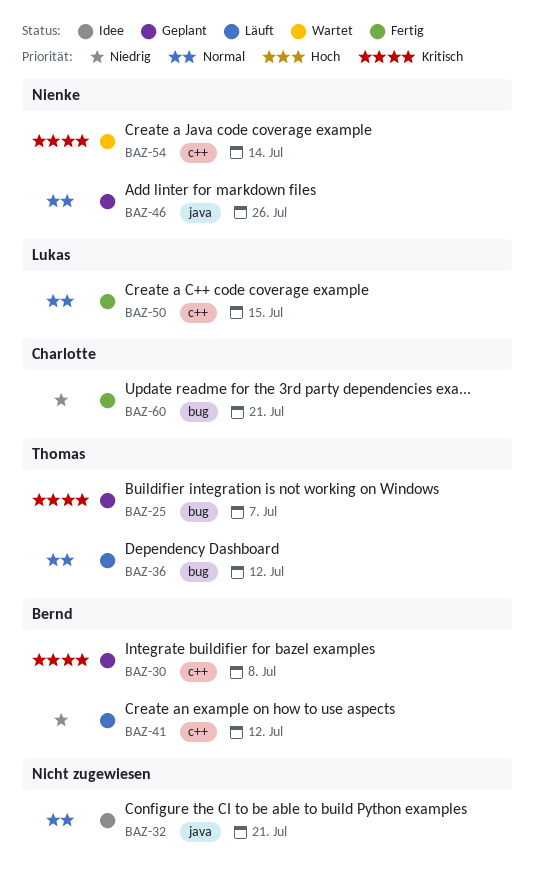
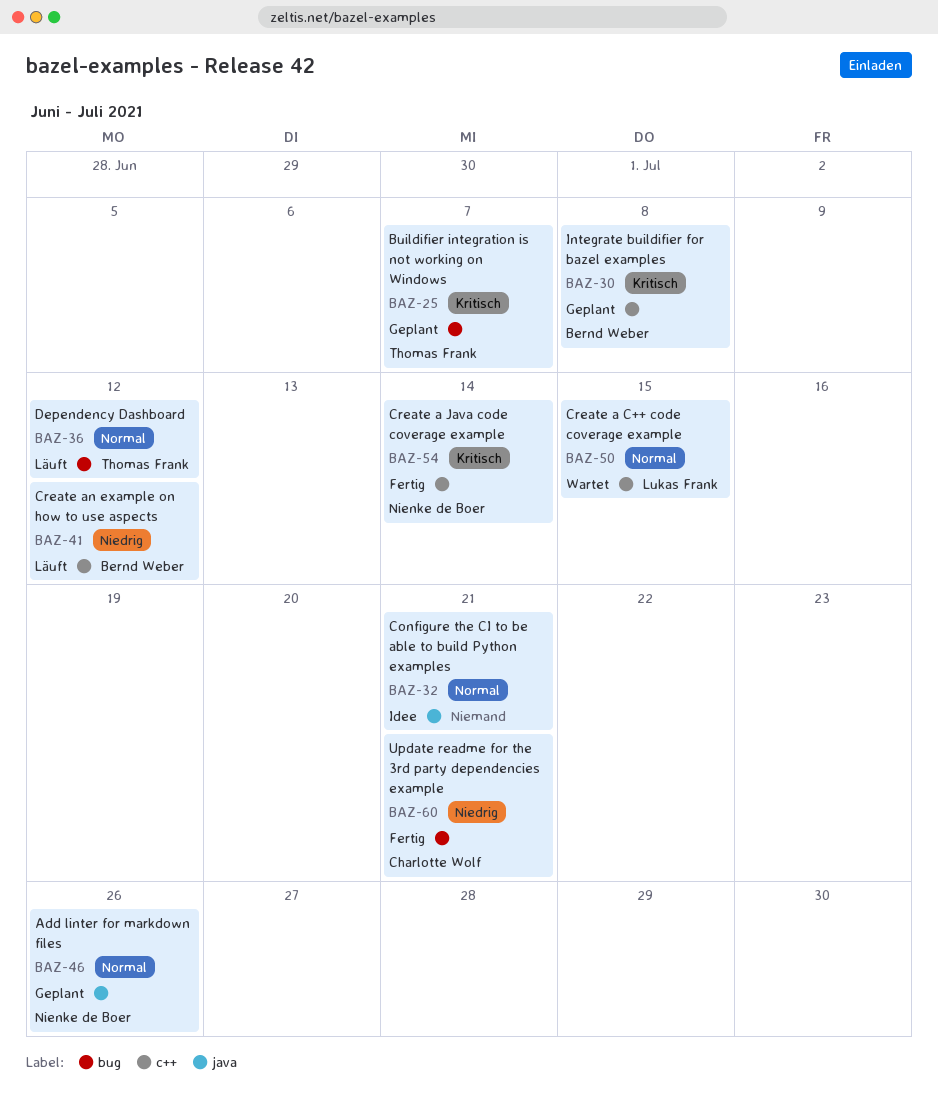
BAZ-50, status: Fertig -> Wartet
BAZ-54, status: Wartet -> Fertig

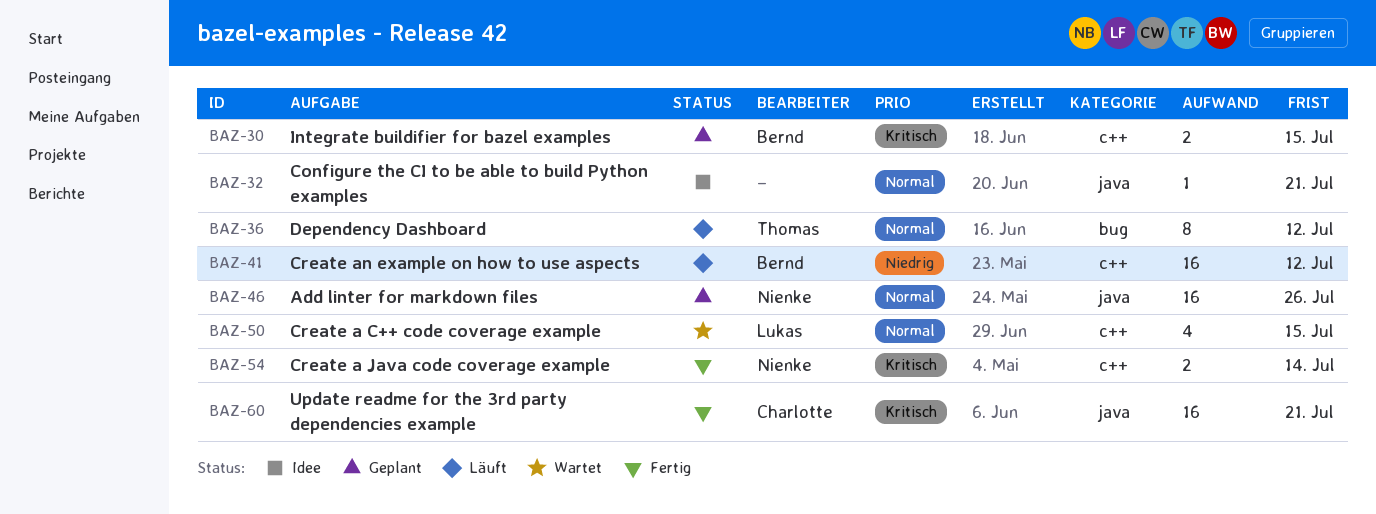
BAZ-25: present -> none
BAZ-30, due: Jul 8 -> Jul 15
BAZ-60, priority: Niedrig -> Kritisch
BAZ-60, label: bug -> java

